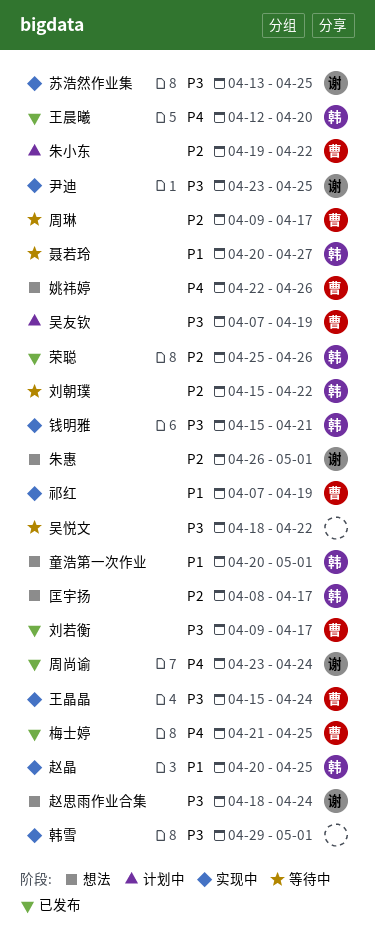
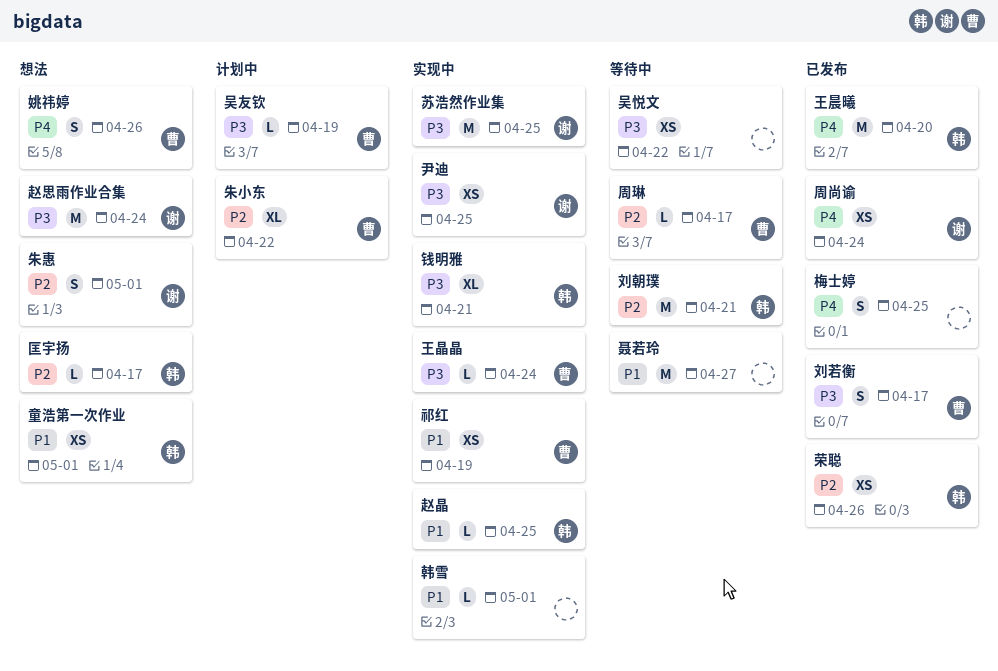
刘朝璞, due: Apr 22 -> Apr 21
梅士婷, owner: 曹 -> none
聂若玲, owner: 韩 -> none
韩雪, priority: P3 -> P1

